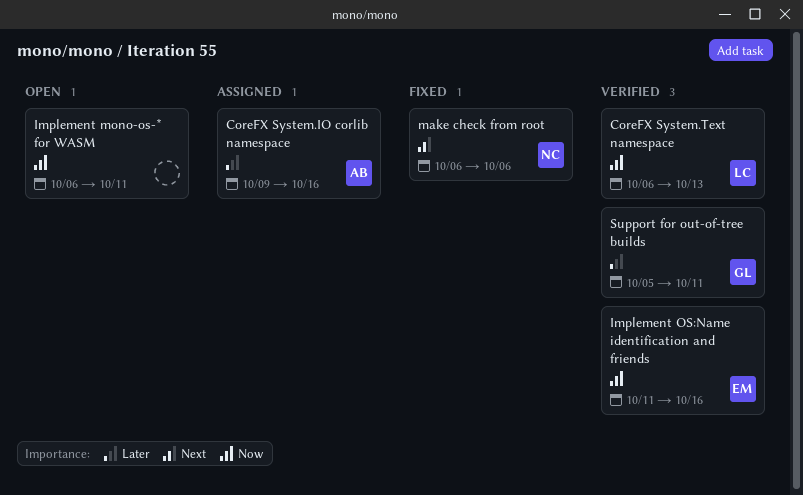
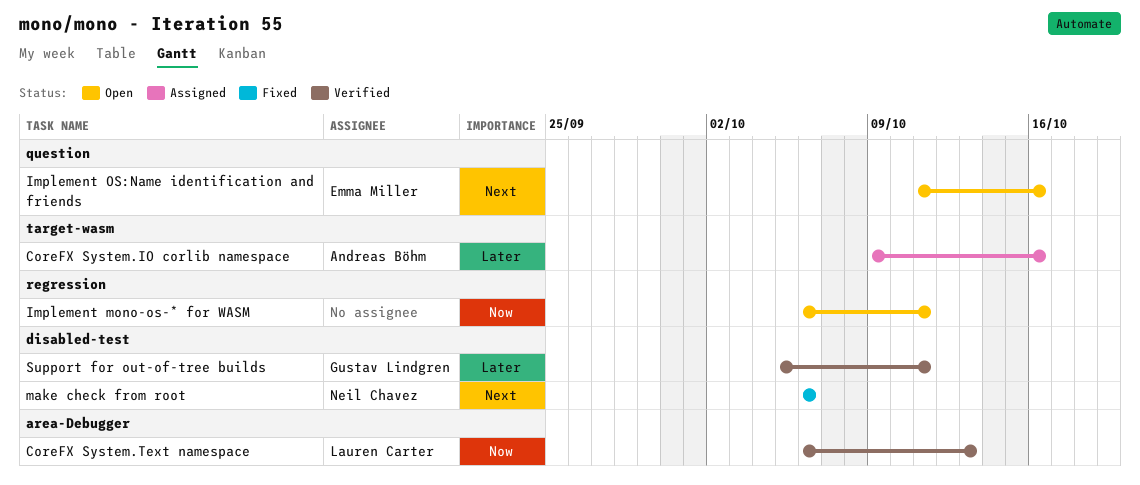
Implement OS:Name identification and friends, status: Verified -> Open
Implement OS:Name identification and friends, priority: Now -> Next

